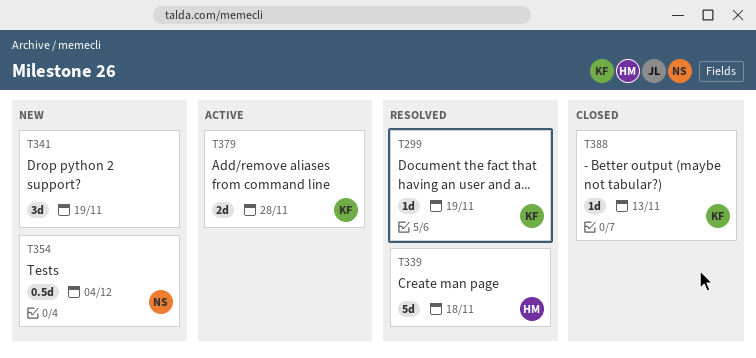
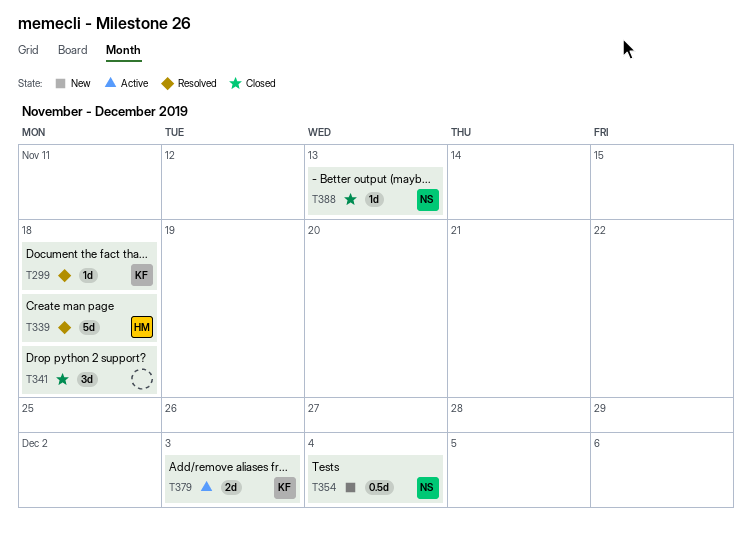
T299, due: Nov 19 -> Nov 18
T341, status: New -> Closed
T341, due: Nov 19 -> Nov 18
T379, due: Nov 28 -> Dec 3
T388, owner: KF -> NS

